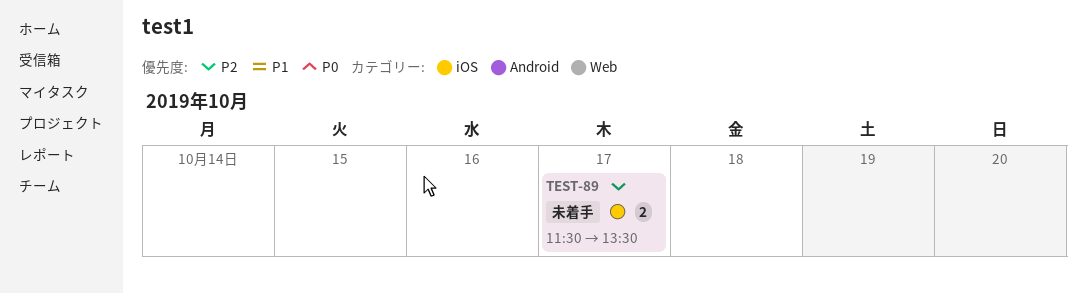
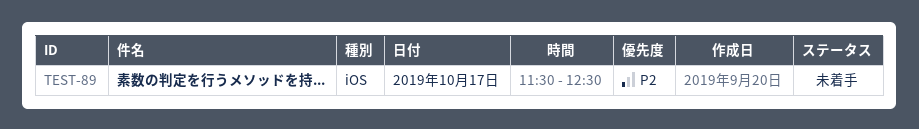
TEST-89, ends: 13:30 -> 12:30

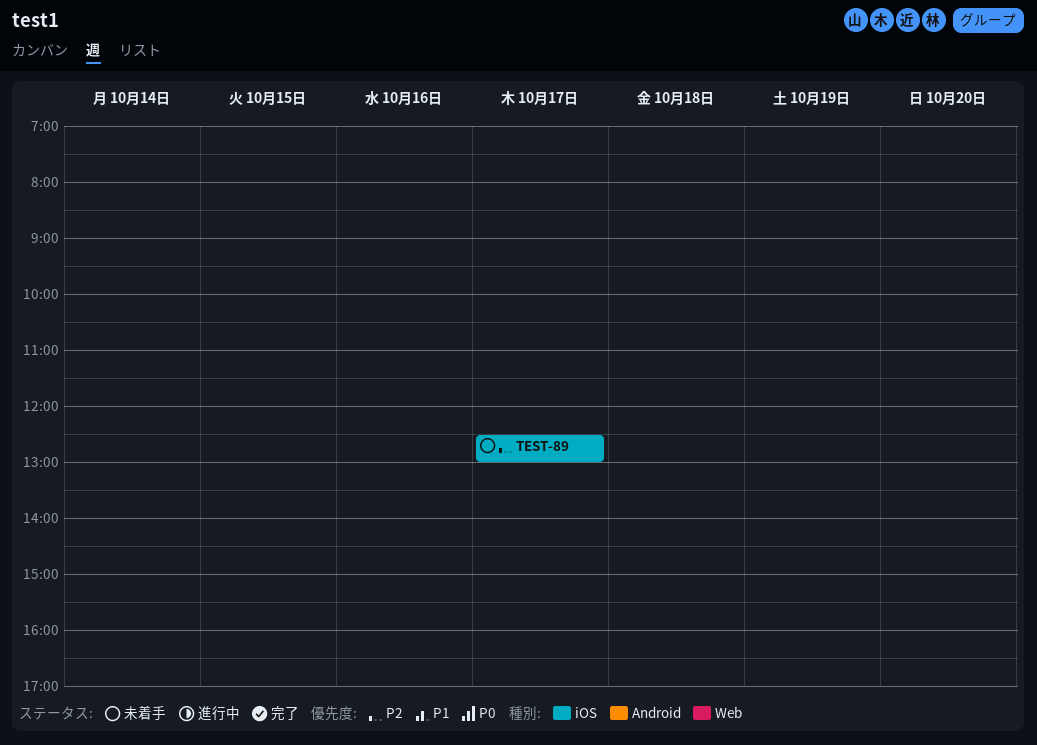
TEST-89, begins: 11:30 -> 12:30
TEST-89, ends: 12:30 -> 13:00

